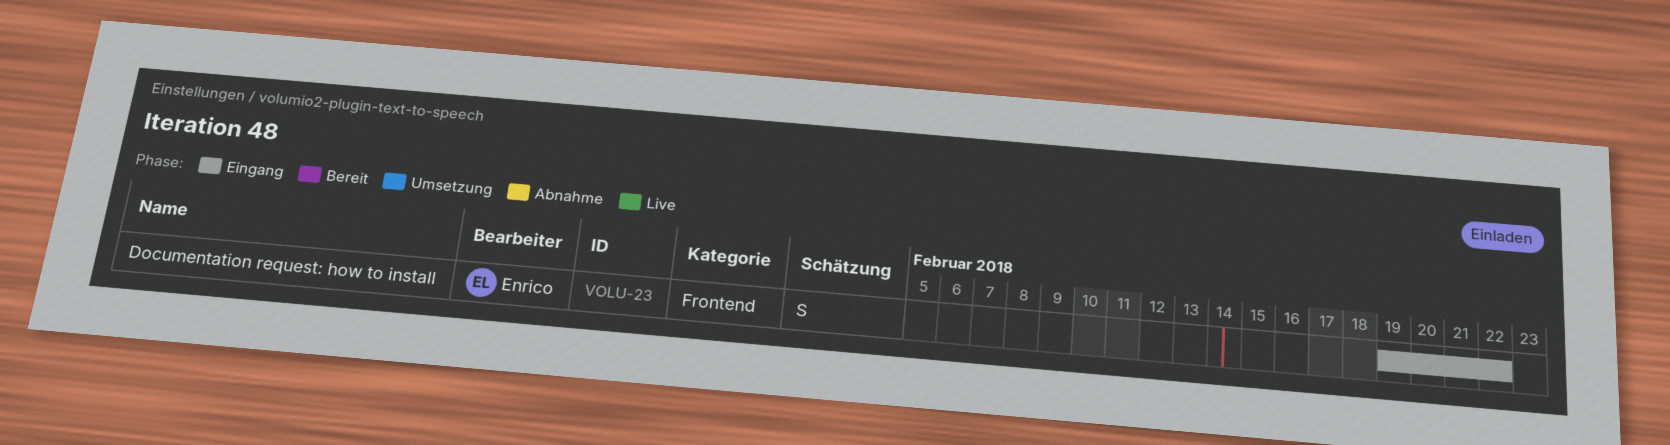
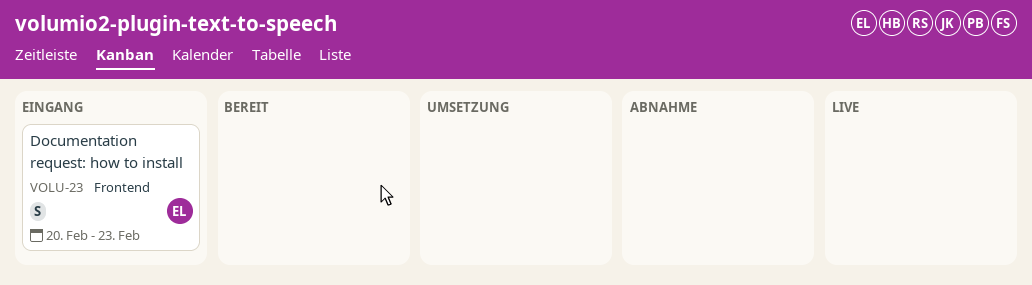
VOLU-23, start: Feb 19 -> Feb 20
VOLU-23, due: Feb 22 -> Feb 23

